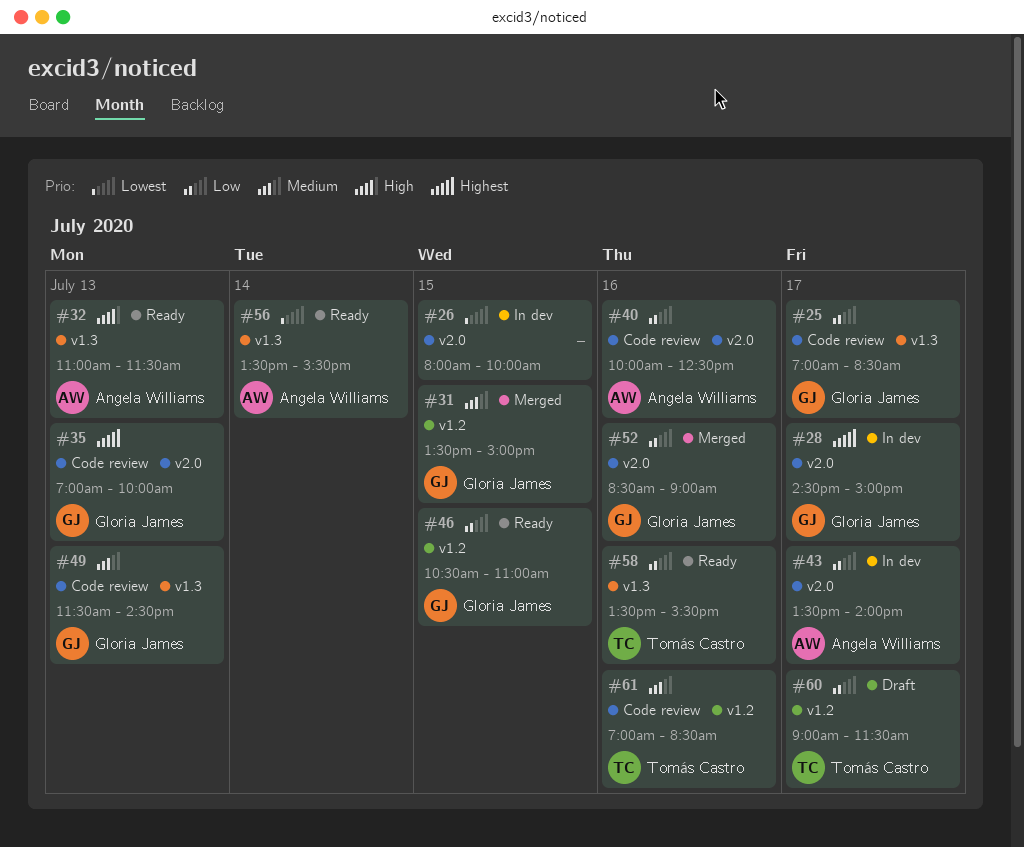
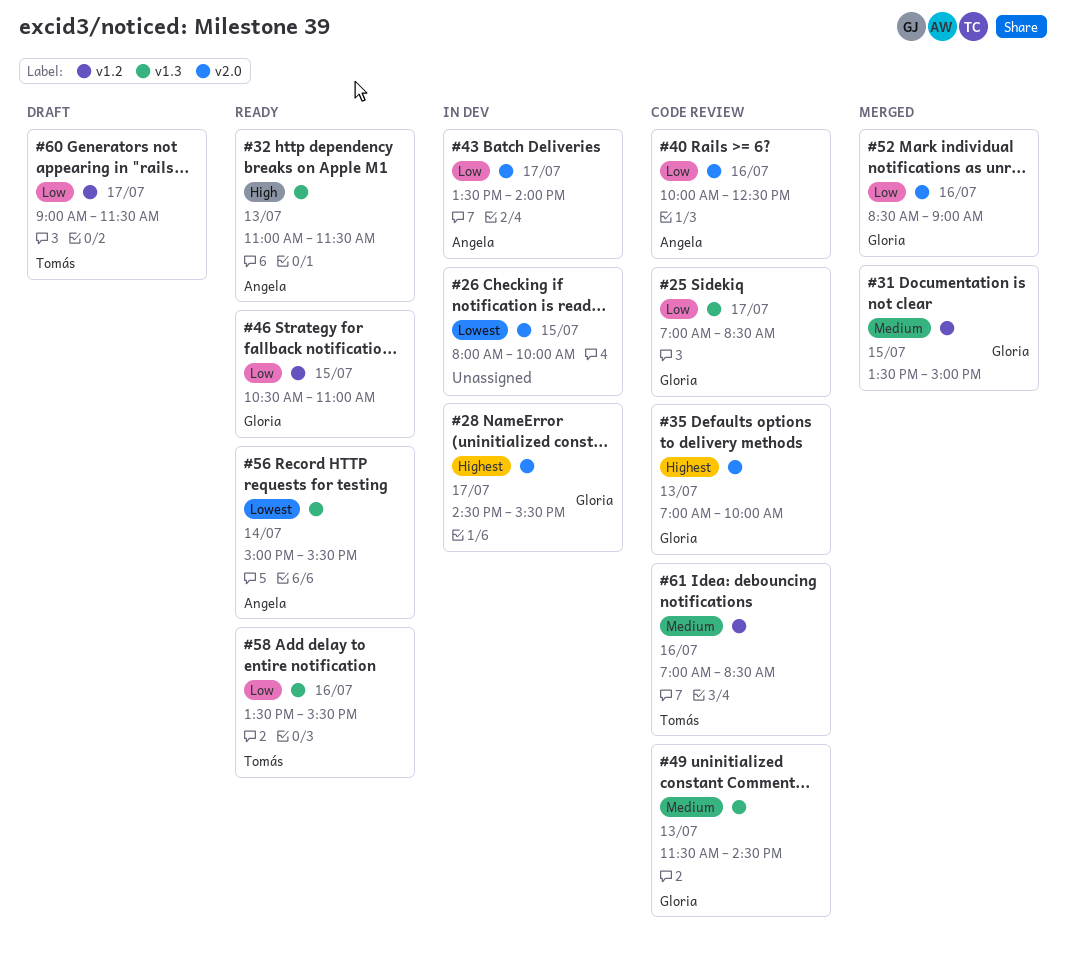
#28, ends: 15:00 -> 15:30
#56, begins: 13:30 -> 15:00

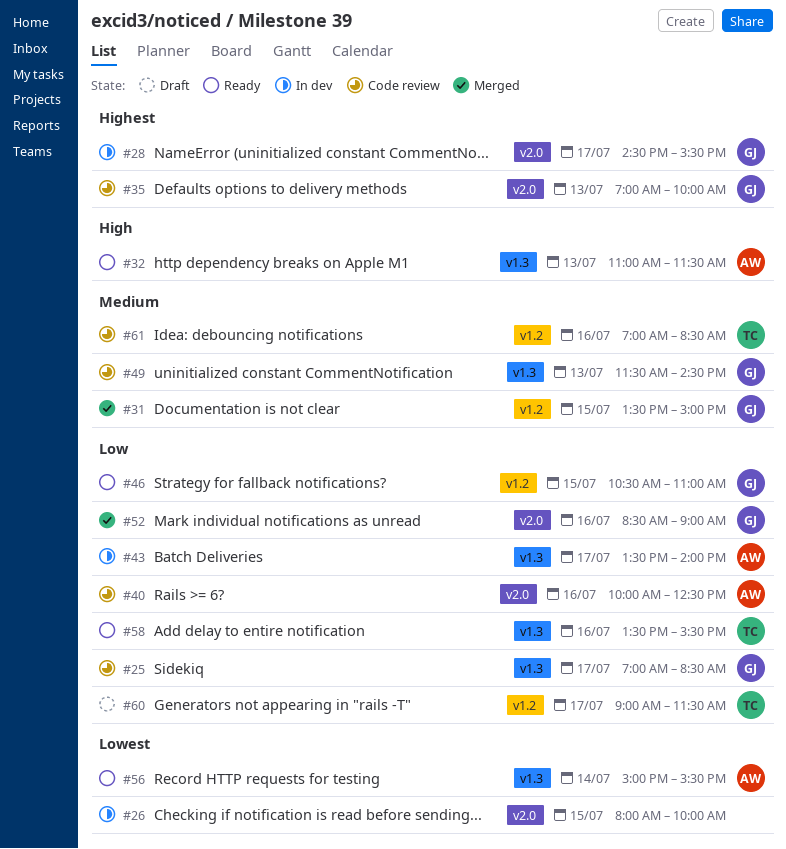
#43, label: v2.0 -> v1.3

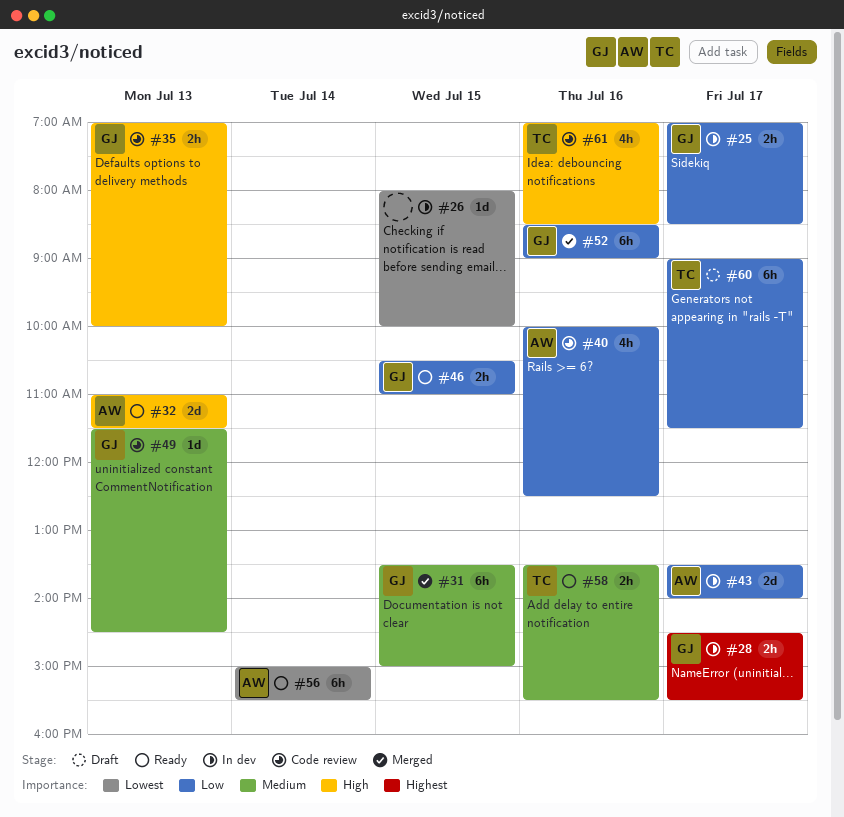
#25, status: Code review -> In dev
#35, priority: Highest -> High
#58, priority: Low -> Medium
#61, priority: Medium -> High

